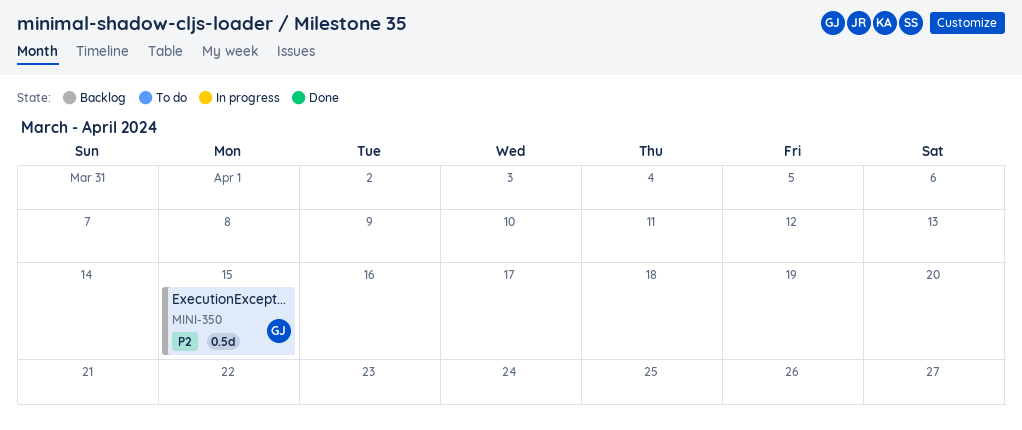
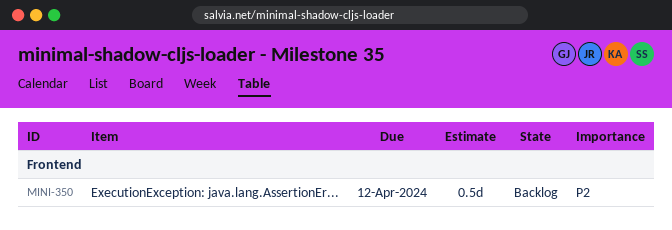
MINI-350, due: Apr 15 -> Apr 12

